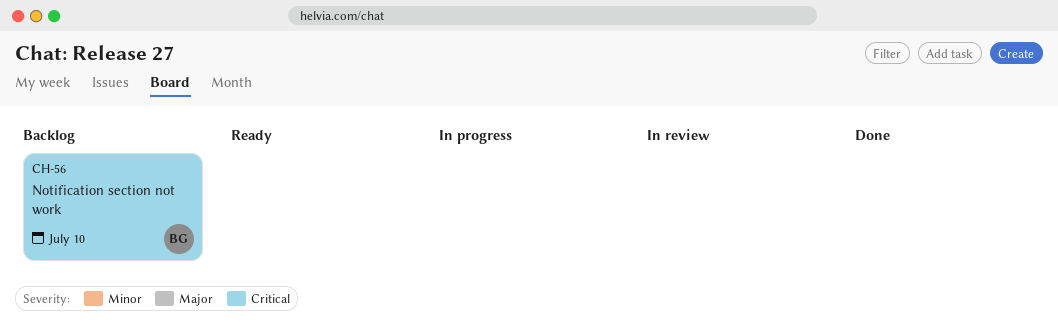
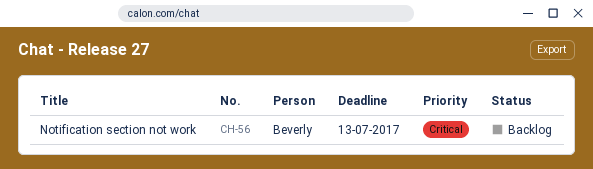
CH-56, due: Jul 10 -> Jul 13

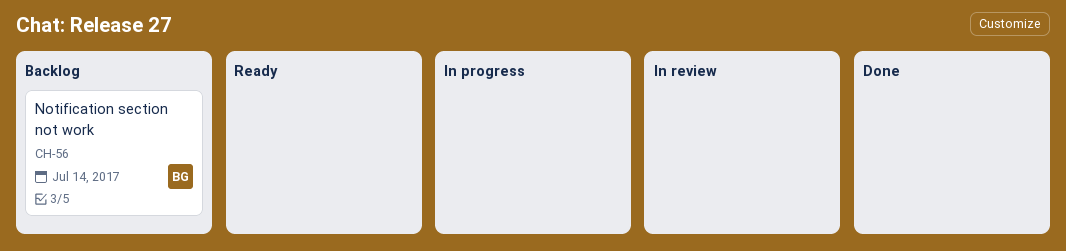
CH-56, due: Jul 13 -> Jul 14

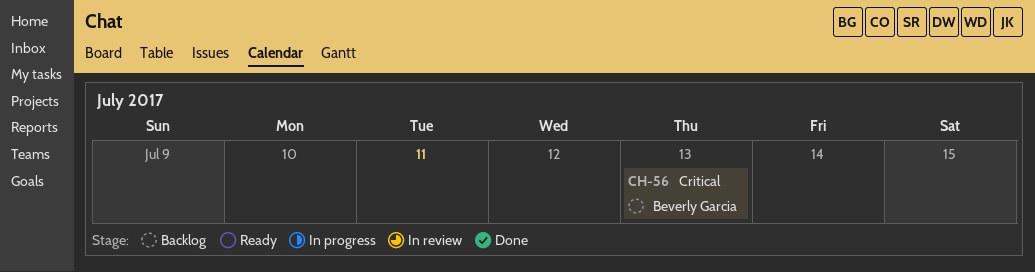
CH-56, due: Jul 14 -> Jul 13

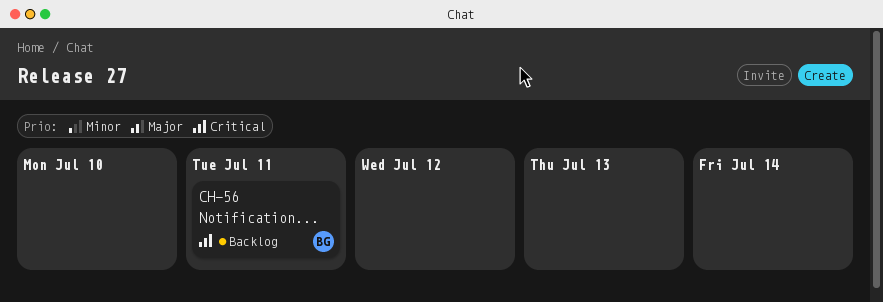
CH-56, due: Jul 13 -> Jul 11

